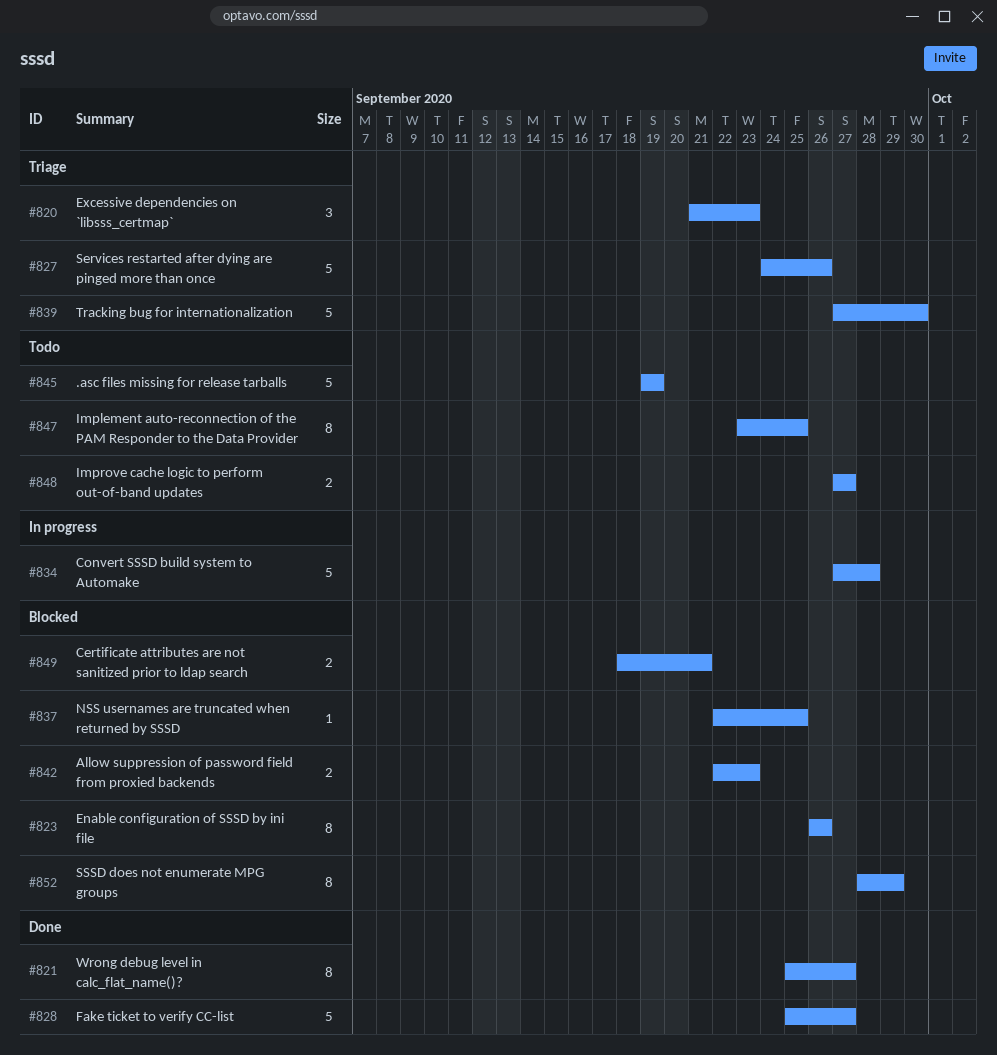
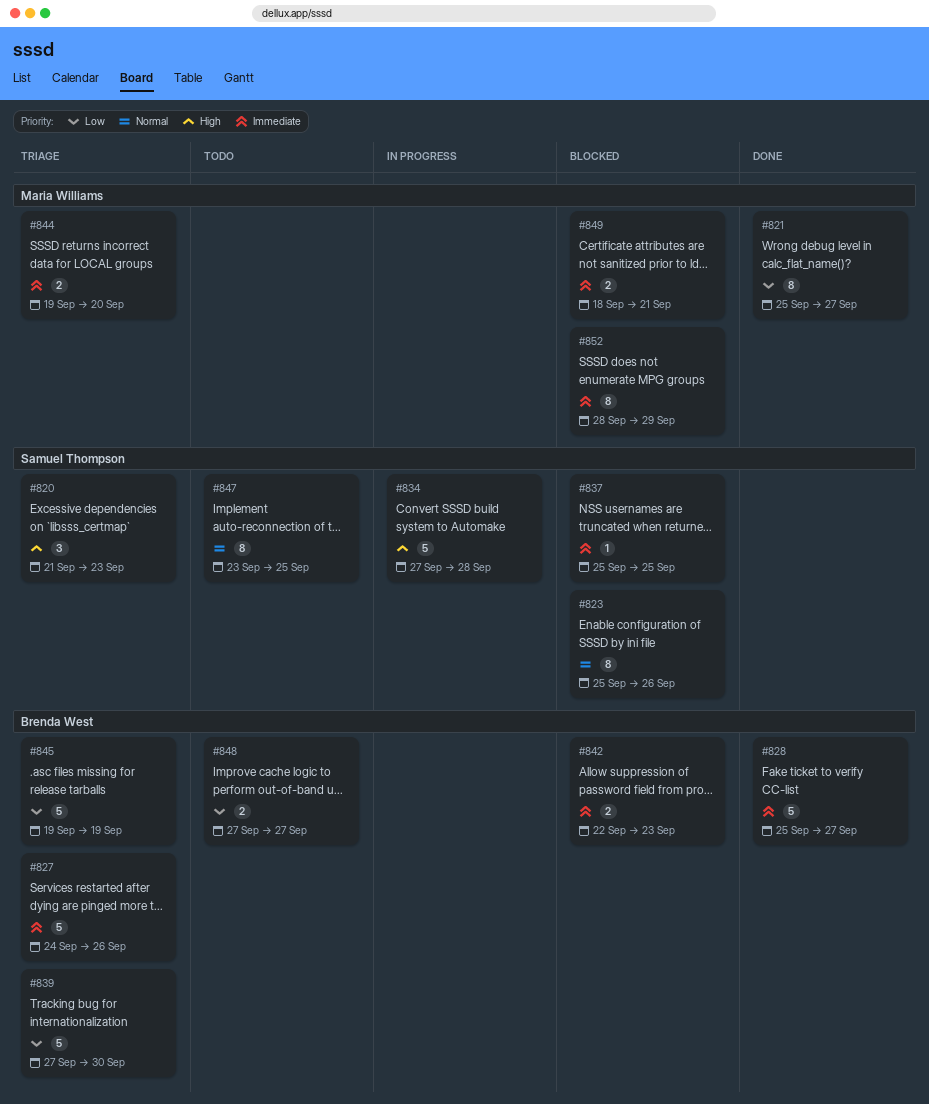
#823, start: Sep 26 -> Sep 25
#837, start: Sep 22 -> Sep 25
#844: none -> present
#845, status: Todo -> Triage

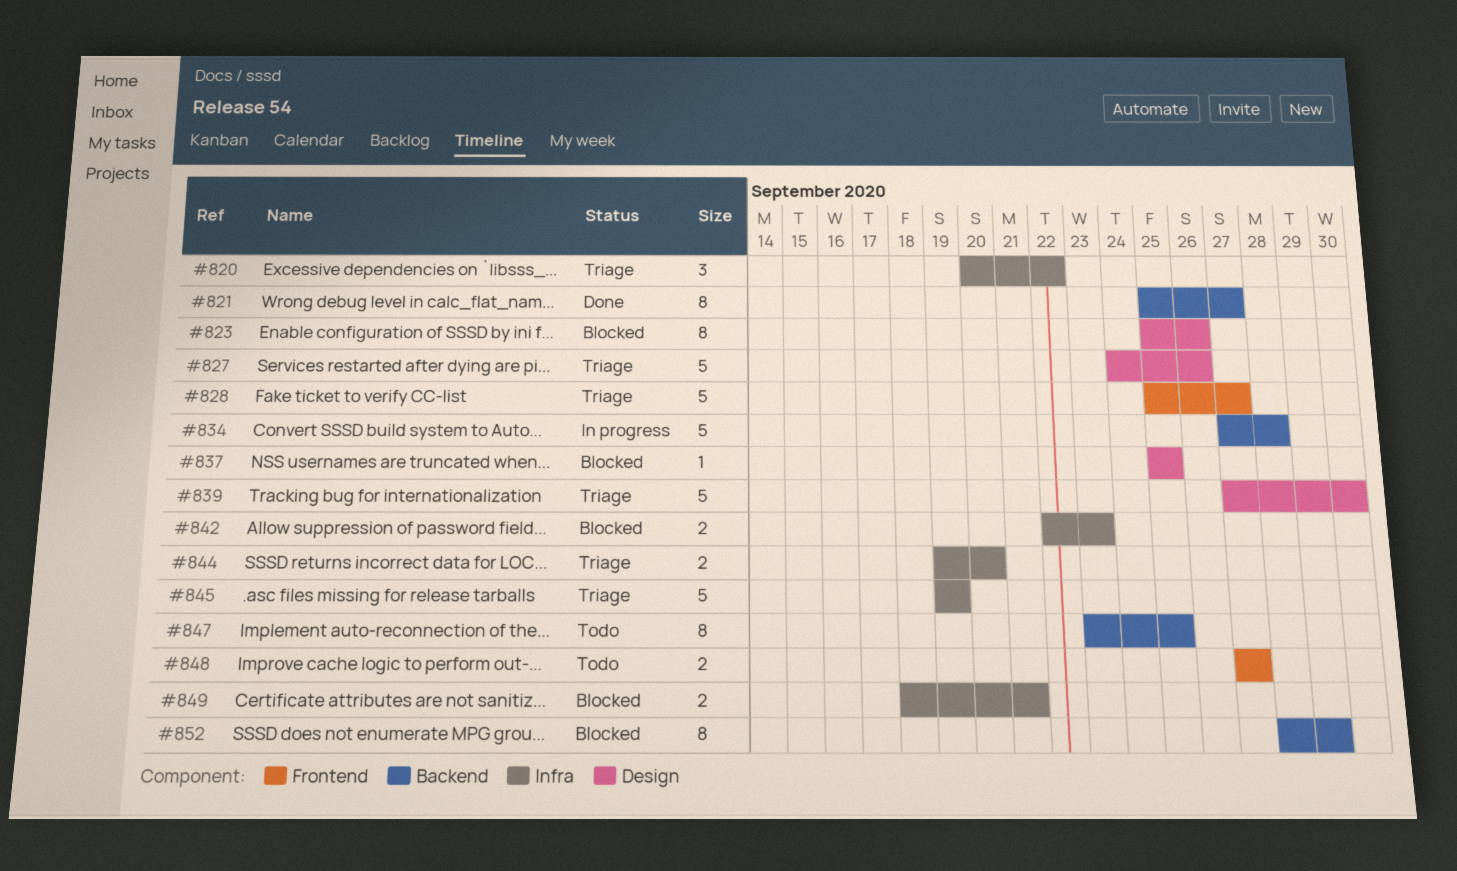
#820, start: Sep 21 -> Sep 20
#820, due: Sep 23 -> Sep 22
#828, status: Done -> Triage

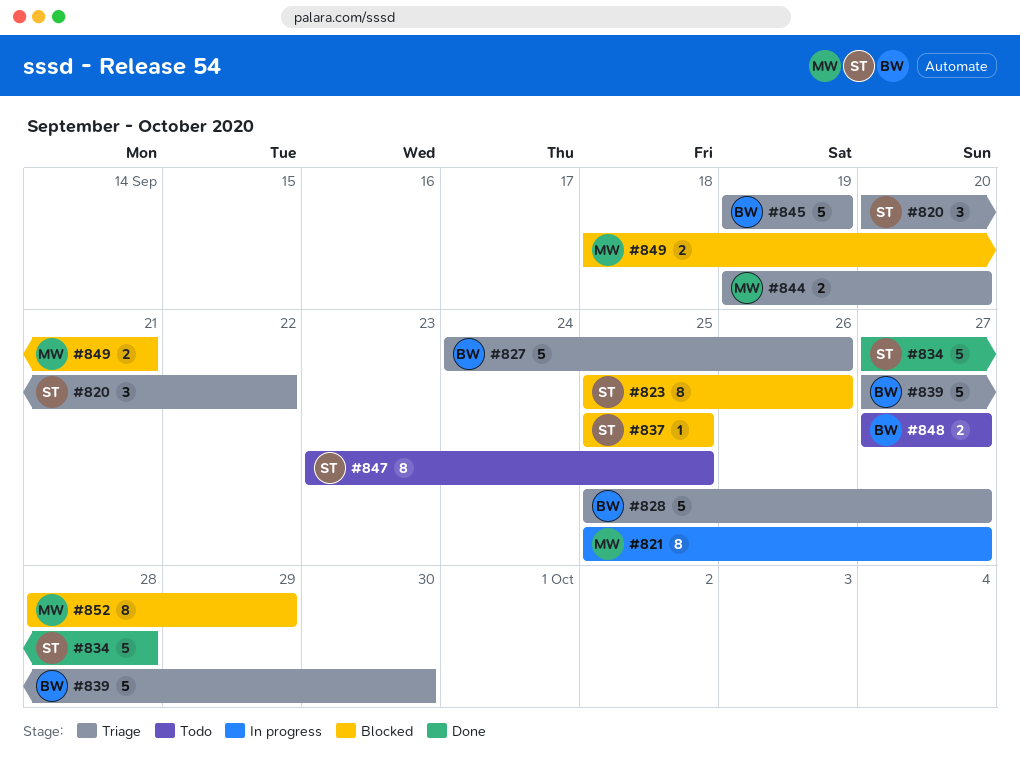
#821, status: Done -> In progress
#834, status: In progress -> Done
#842: present -> none

